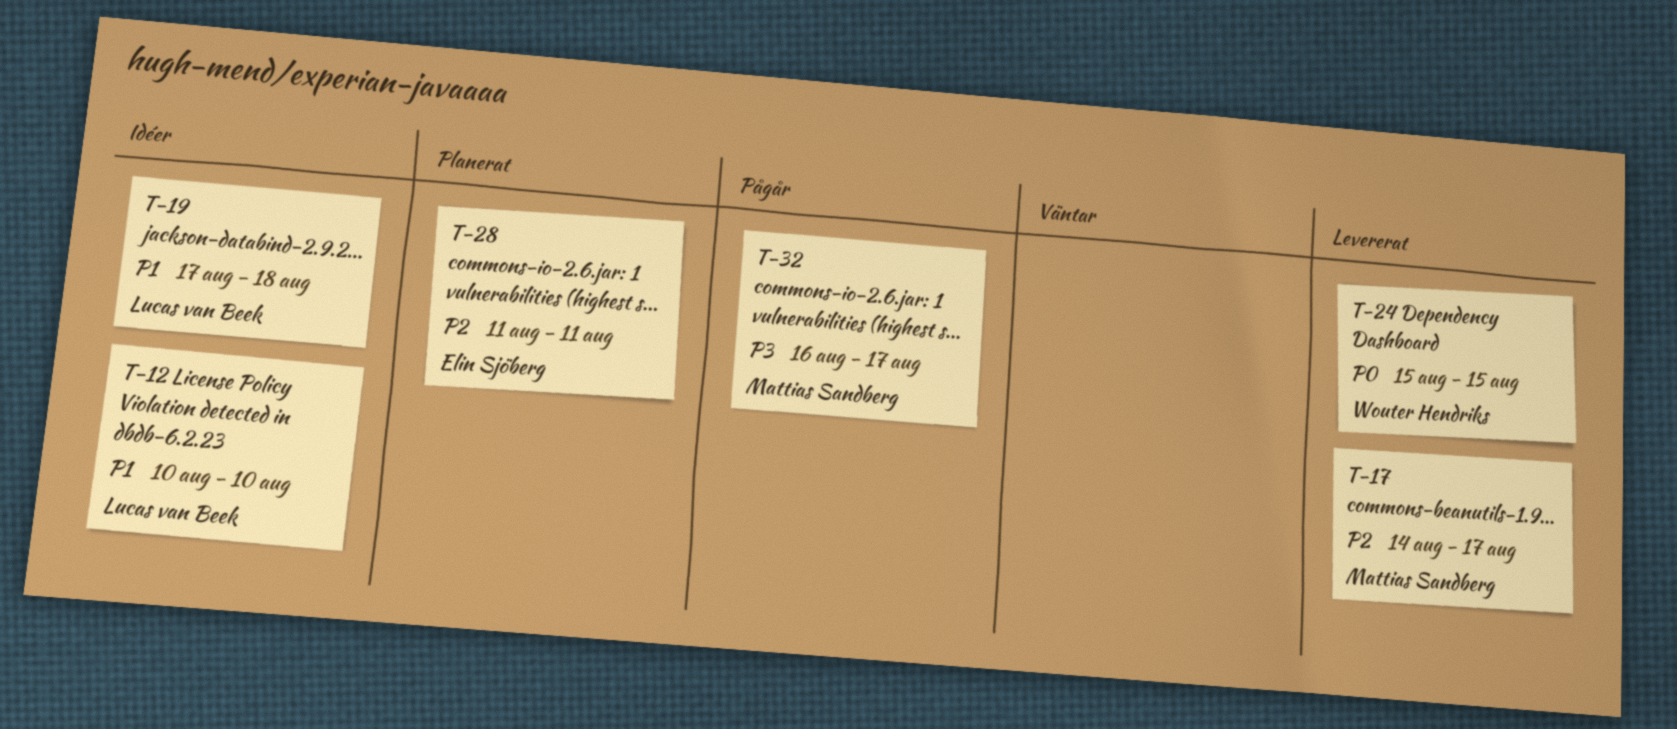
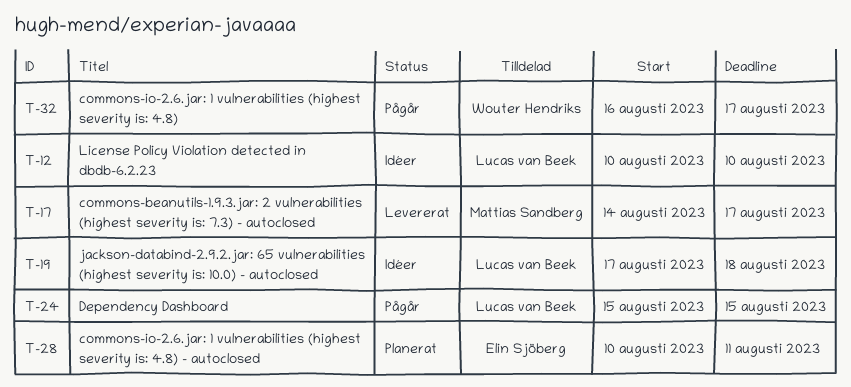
T-24, status: Levererat -> Pågår
T-24, owner: Wouter Hendriks -> Lucas van Beek
T-28, start: Aug 11 -> Aug 10
T-32, owner: Mattias Sandberg -> Wouter Hendriks

